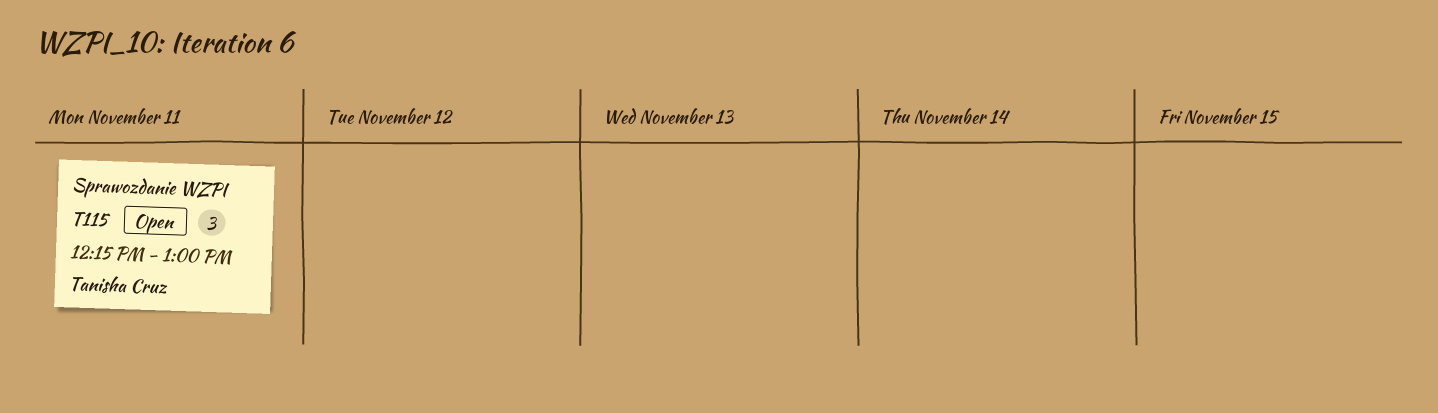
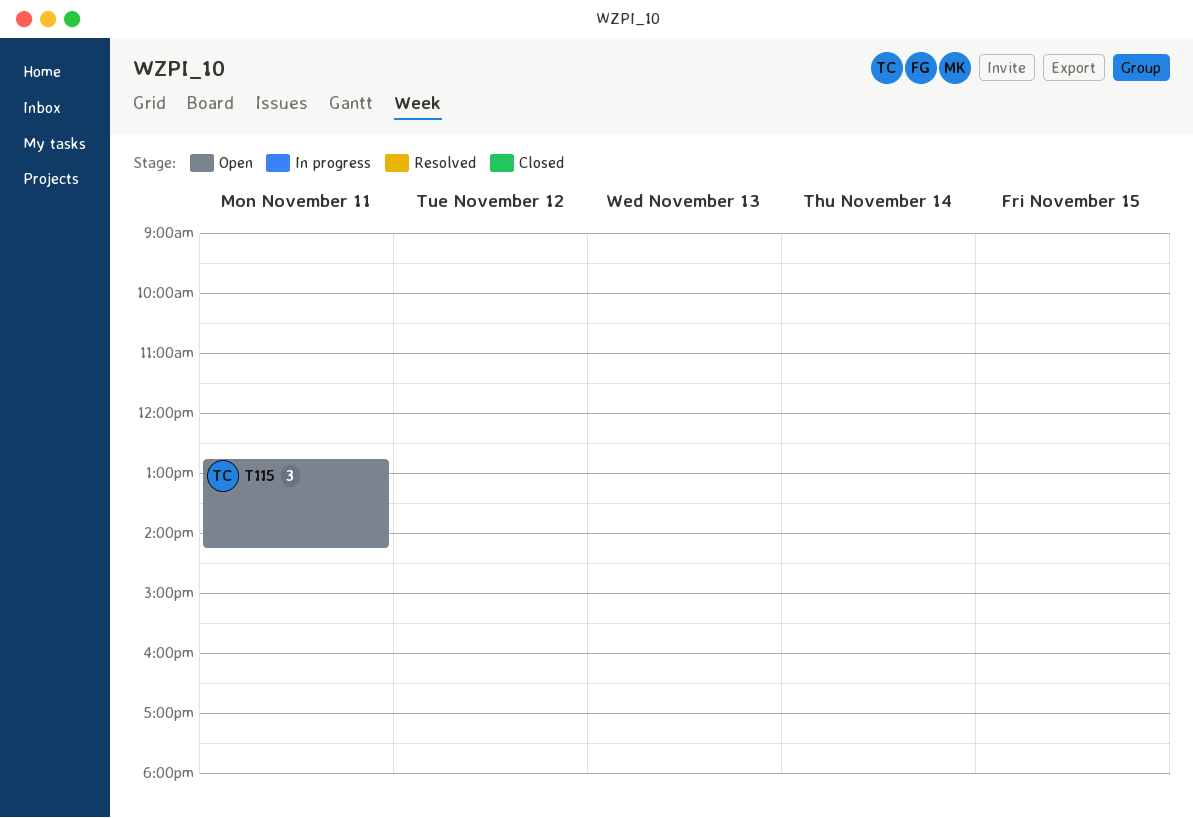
T115, begins: 12:15 -> 12:45
T115, ends: 13:00 -> 14:15

